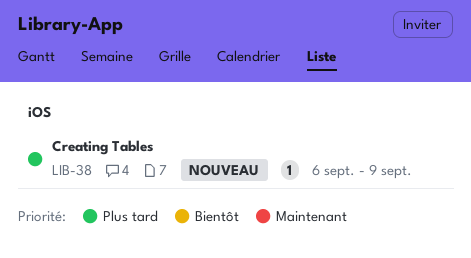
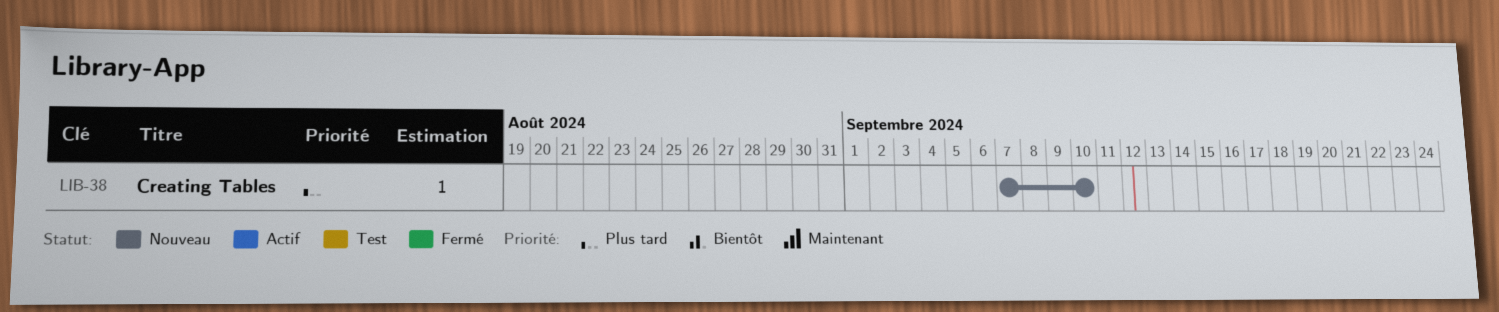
LIB-38, start: Sep 6 -> Sep 7
LIB-38, due: Sep 9 -> Sep 10

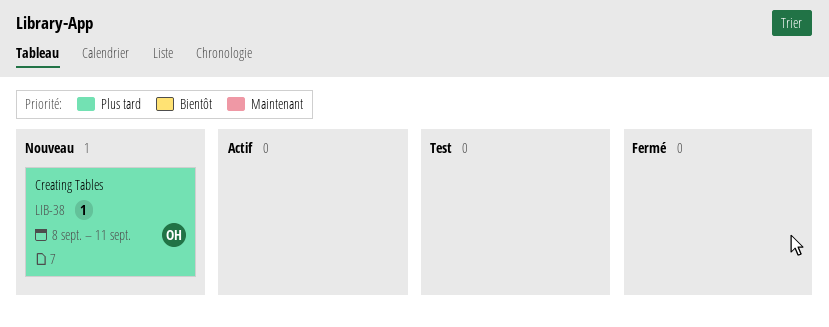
LIB-38, start: Sep 7 -> Sep 8
LIB-38, due: Sep 10 -> Sep 11

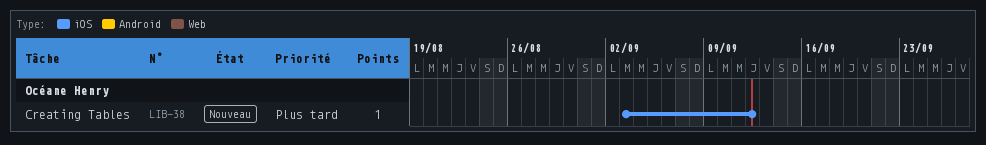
LIB-38, start: Sep 8 -> Sep 3
LIB-38, due: Sep 11 -> Sep 12

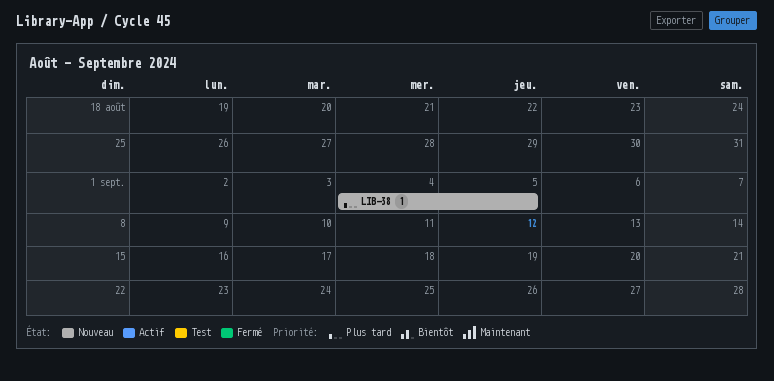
LIB-38, start: Sep 3 -> Sep 4
LIB-38, due: Sep 12 -> Sep 5

